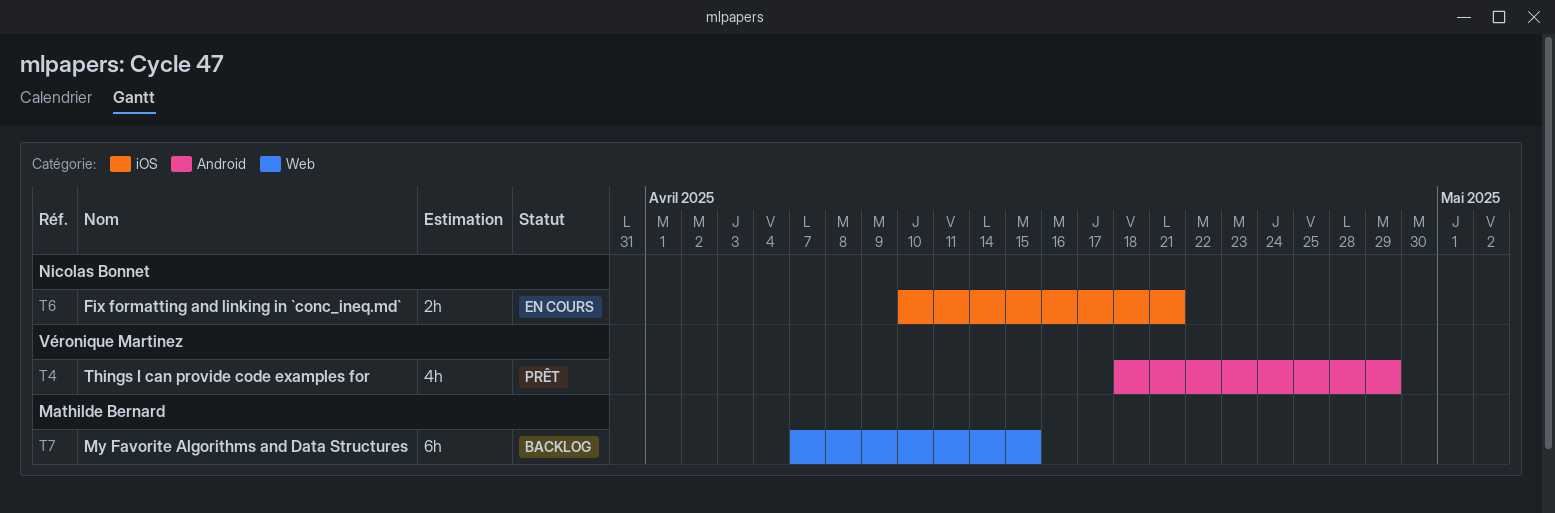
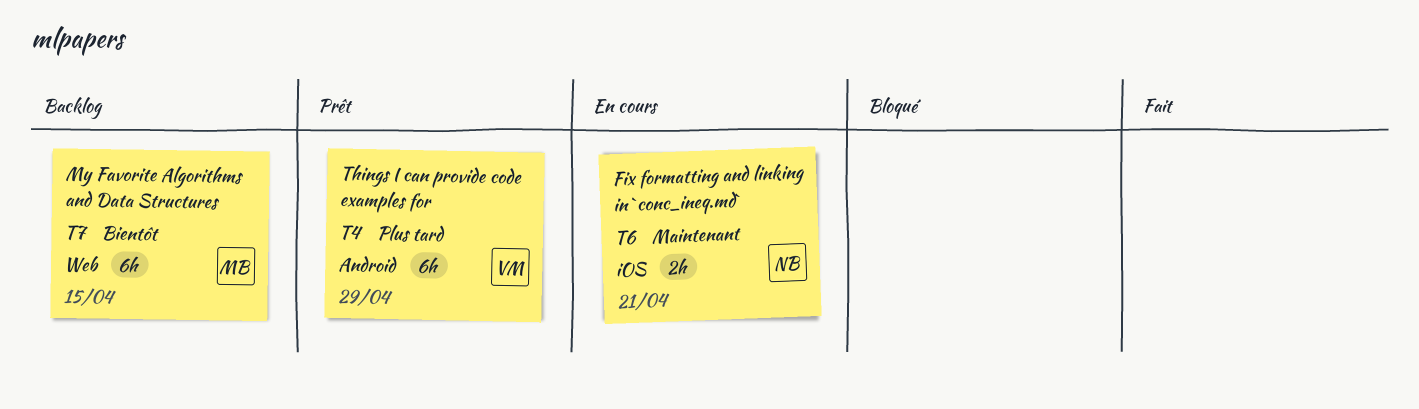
T4, estimate: 4h -> 6h

